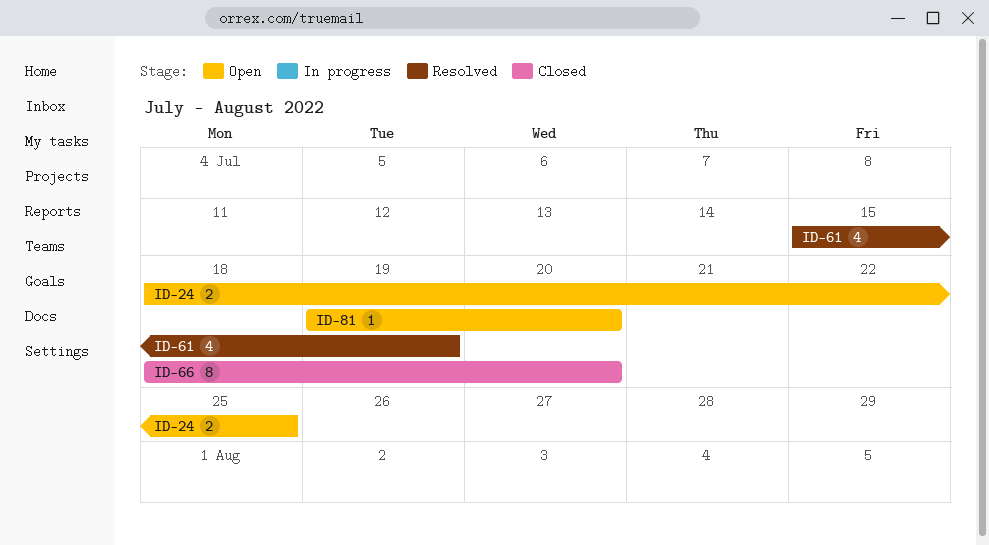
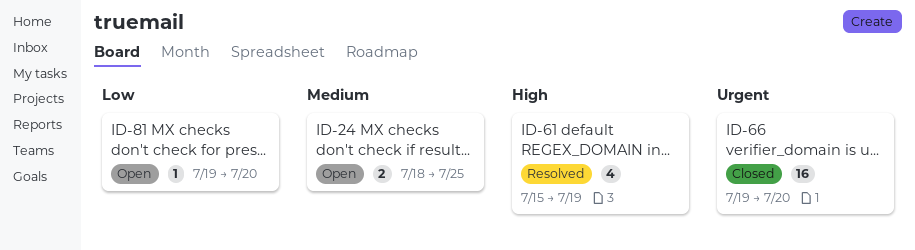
ID-66, estimate: 8 -> 16
ID-66, start: Jul 18 -> Jul 19

